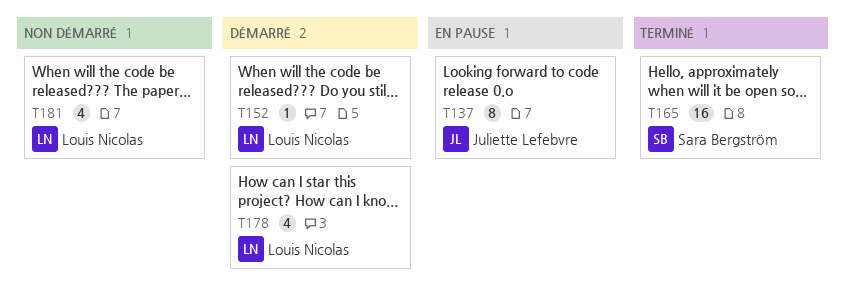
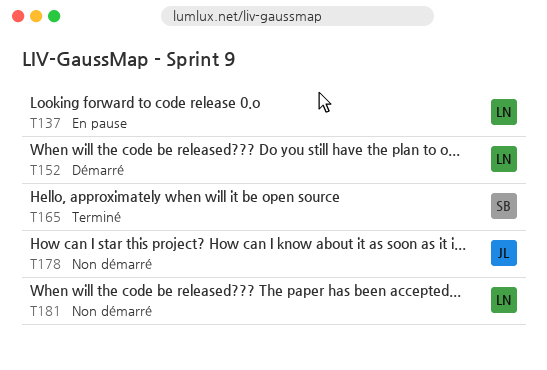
T137, owner: Juliette Lefebvre -> Louis Nicolas
T178, status: Démarré -> Non démarré
T178, owner: Louis Nicolas -> Juliette Lefebvre

